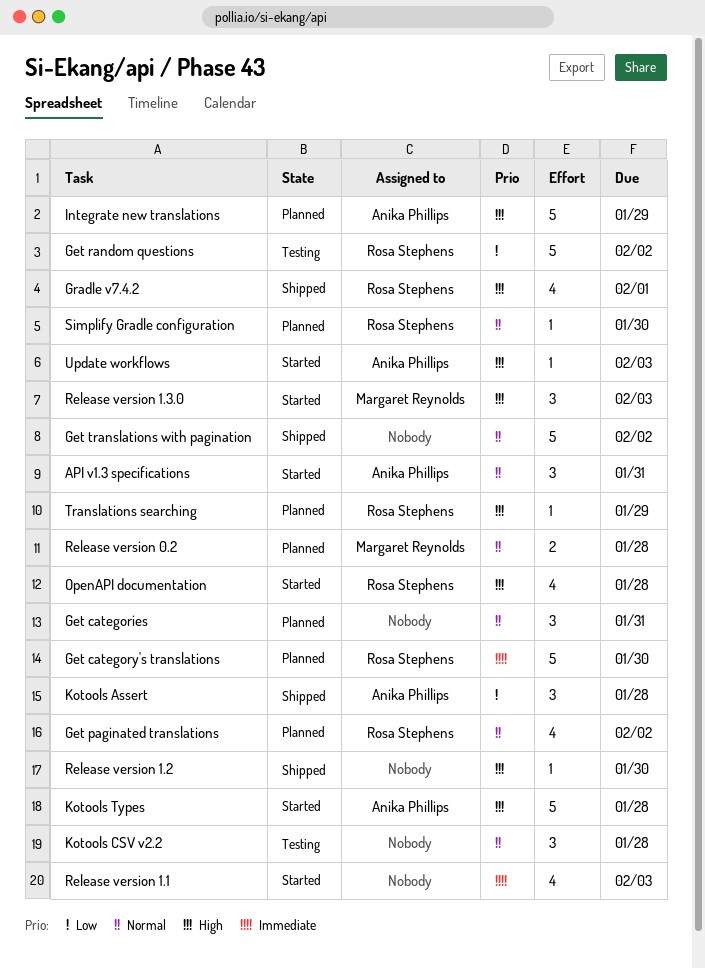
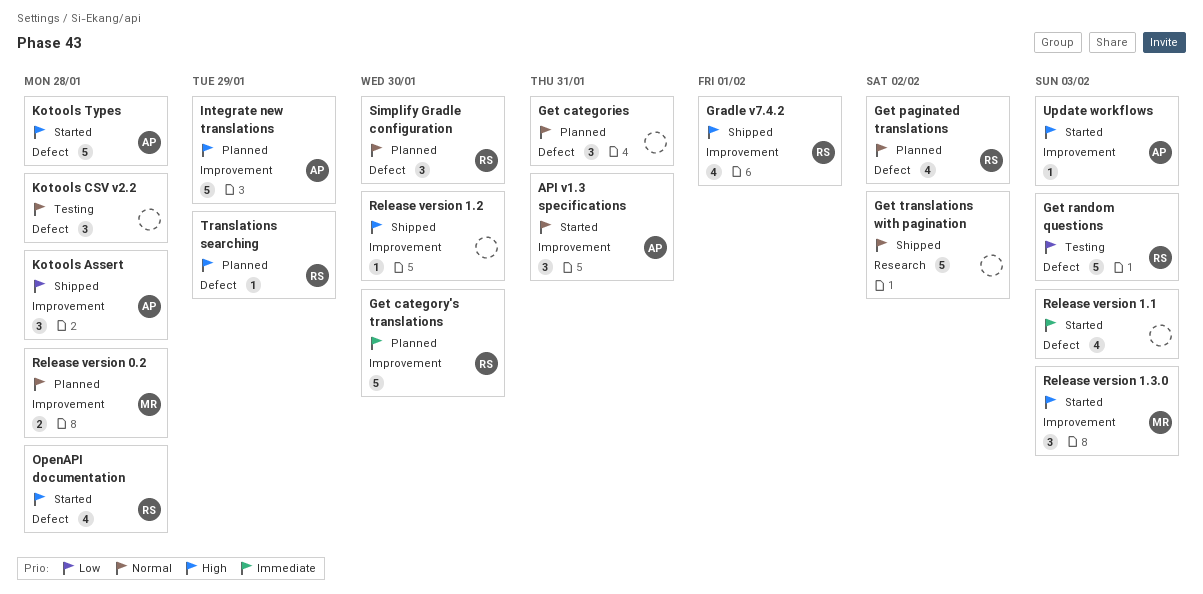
Get random questions, due: Feb 2 -> Feb 3
Simplify Gradle configuration, estimate: 1 -> 3

